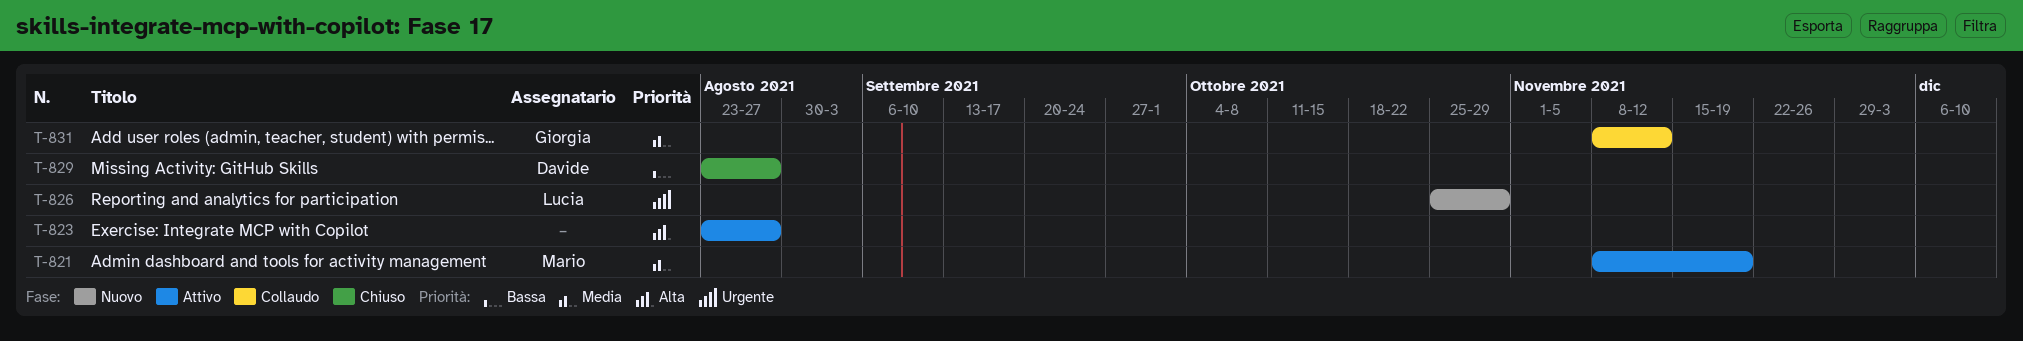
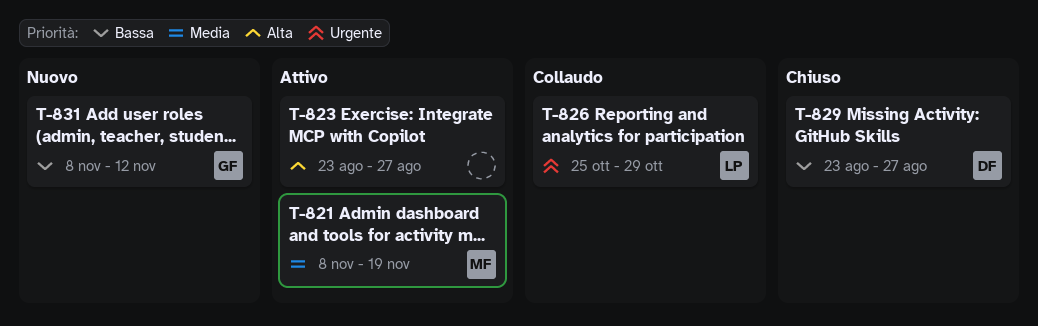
T-826, status: Nuovo -> Collaudo
T-831, status: Collaudo -> Nuovo
T-831, priority: Media -> Bassa

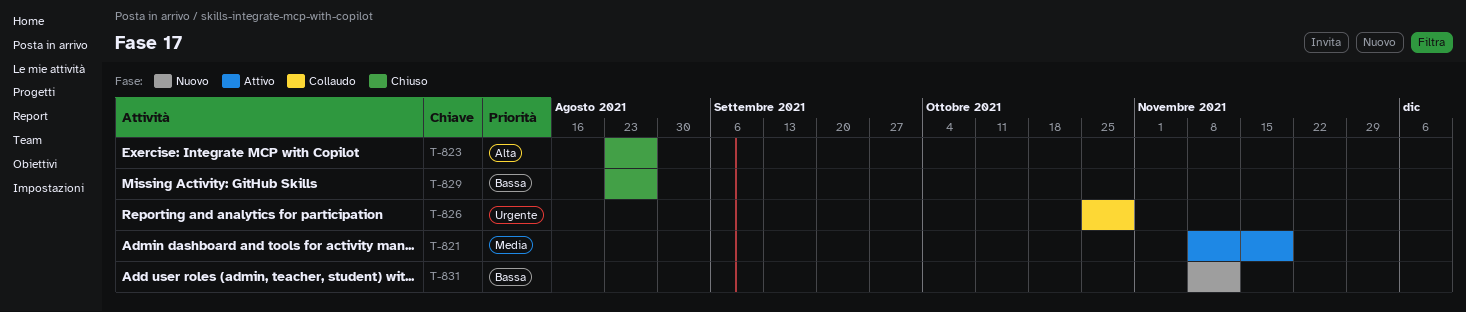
T-823, status: Attivo -> Chiuso

